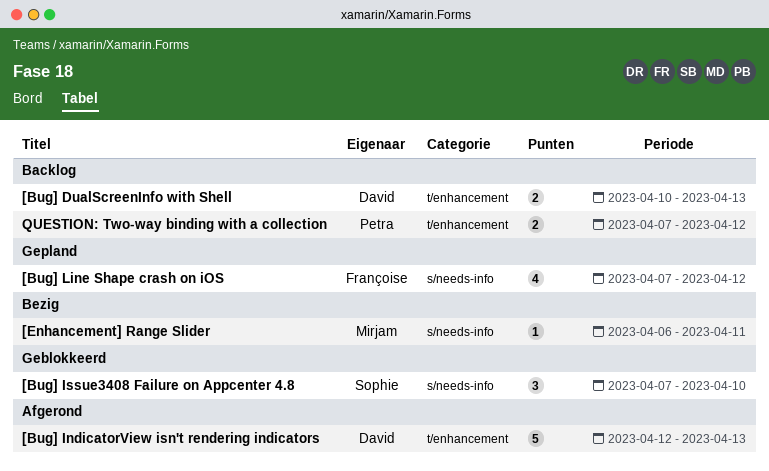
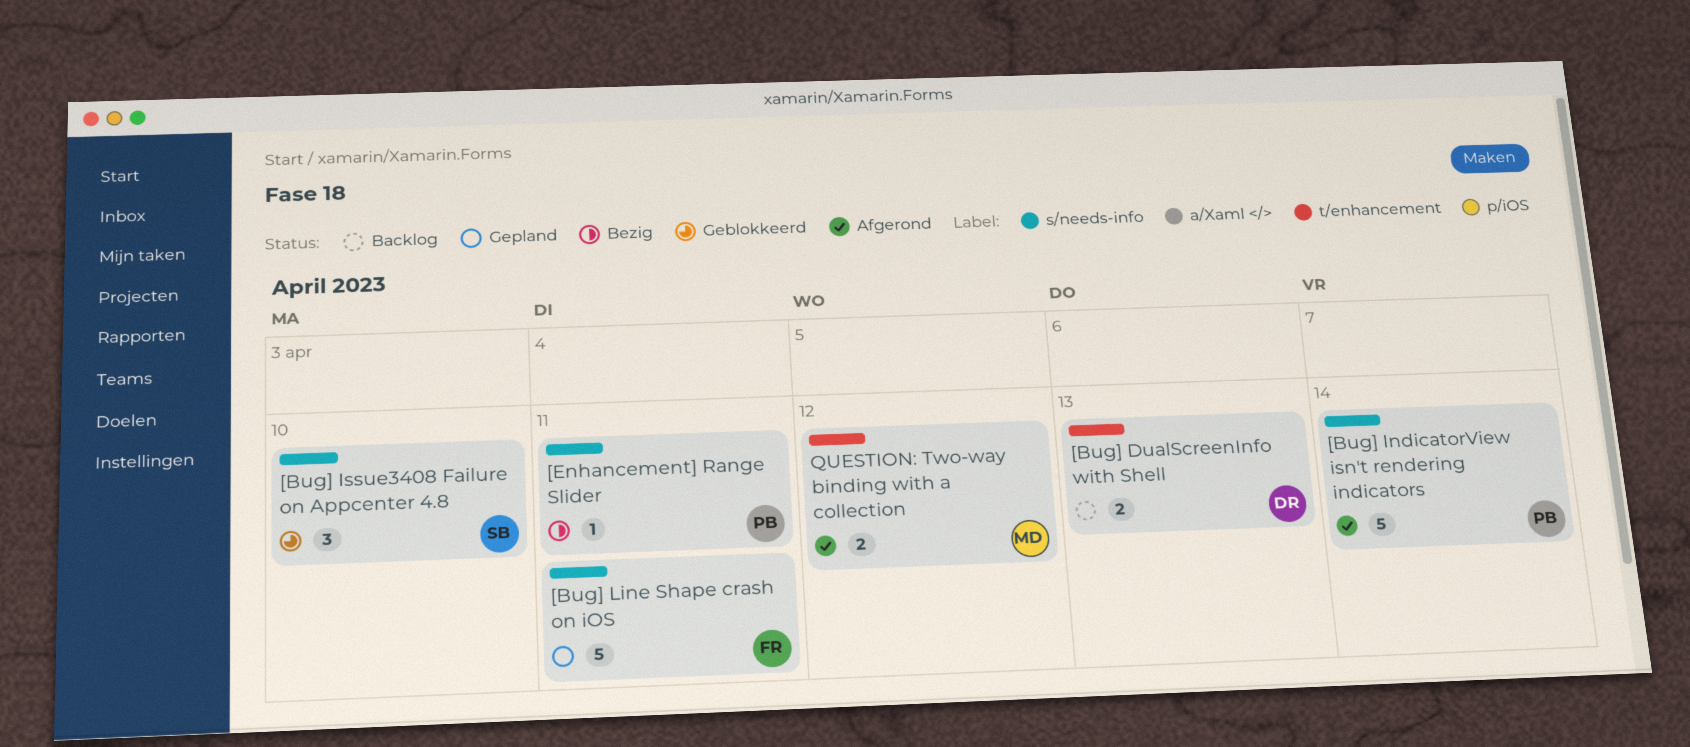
[Bug] IndicatorView isn't rendering indicators, owner: David -> Petra
[Bug] IndicatorView isn't rendering indicators, label: t/enhancement -> s/needs-info
[Bug] IndicatorView isn't rendering indicators, due: Apr 13 -> Apr 14
[Bug] Line Shape crash on iOS, estimate: 4 -> 5
[Bug] Line Shape crash on iOS, due: Apr 12 -> Apr 11
[Enhancement] Range Slider, owner: Mirjam -> Petra
QUESTION: Two-way binding with a collection, status: Backlog -> Afgerond
QUESTION: Two-way binding with a collection, owner: Petra -> Mirjam

